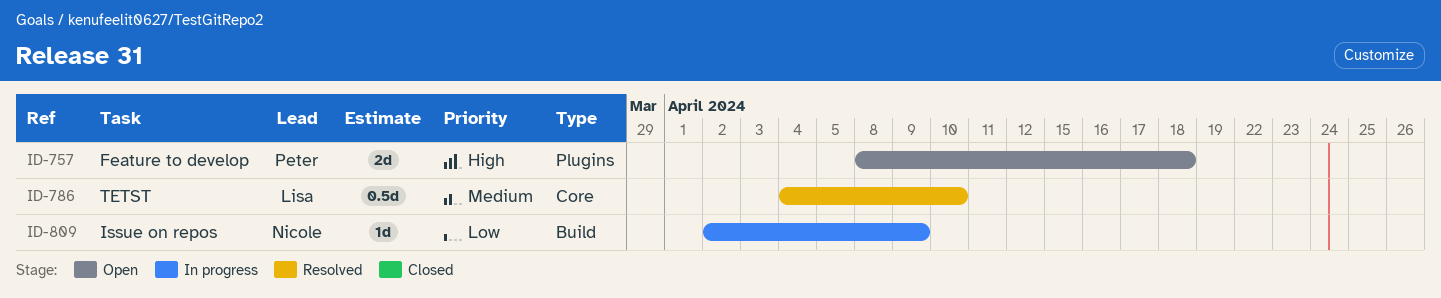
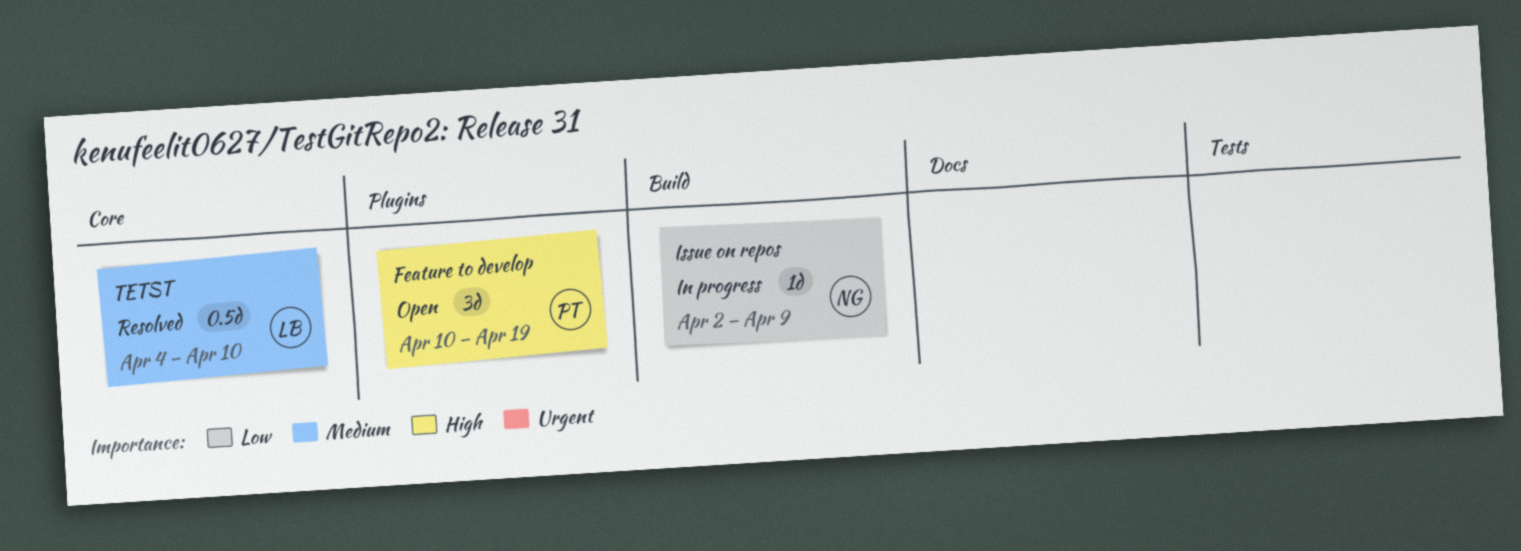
Feature to develop, estimate: 2d -> 3d
Feature to develop, start: Apr 8 -> Apr 10
Feature to develop, due: Apr 18 -> Apr 19

